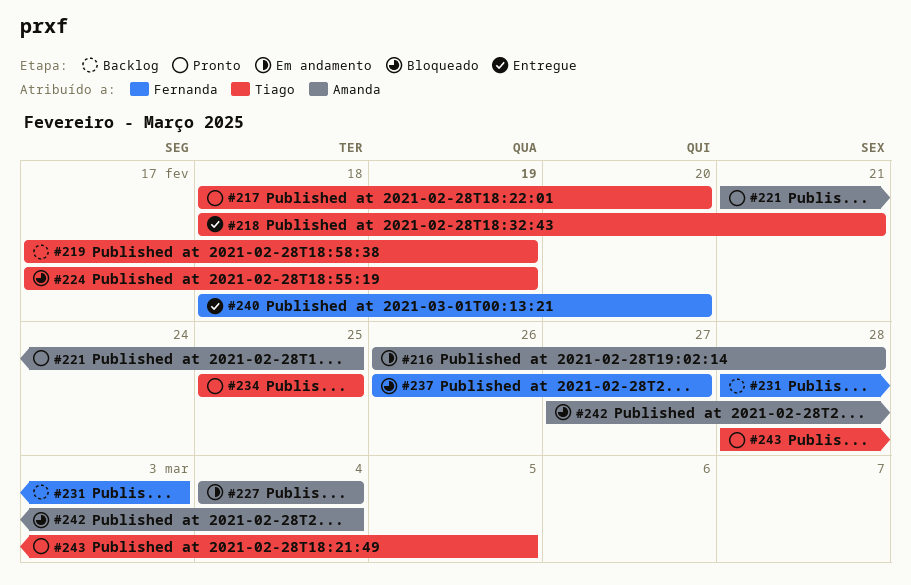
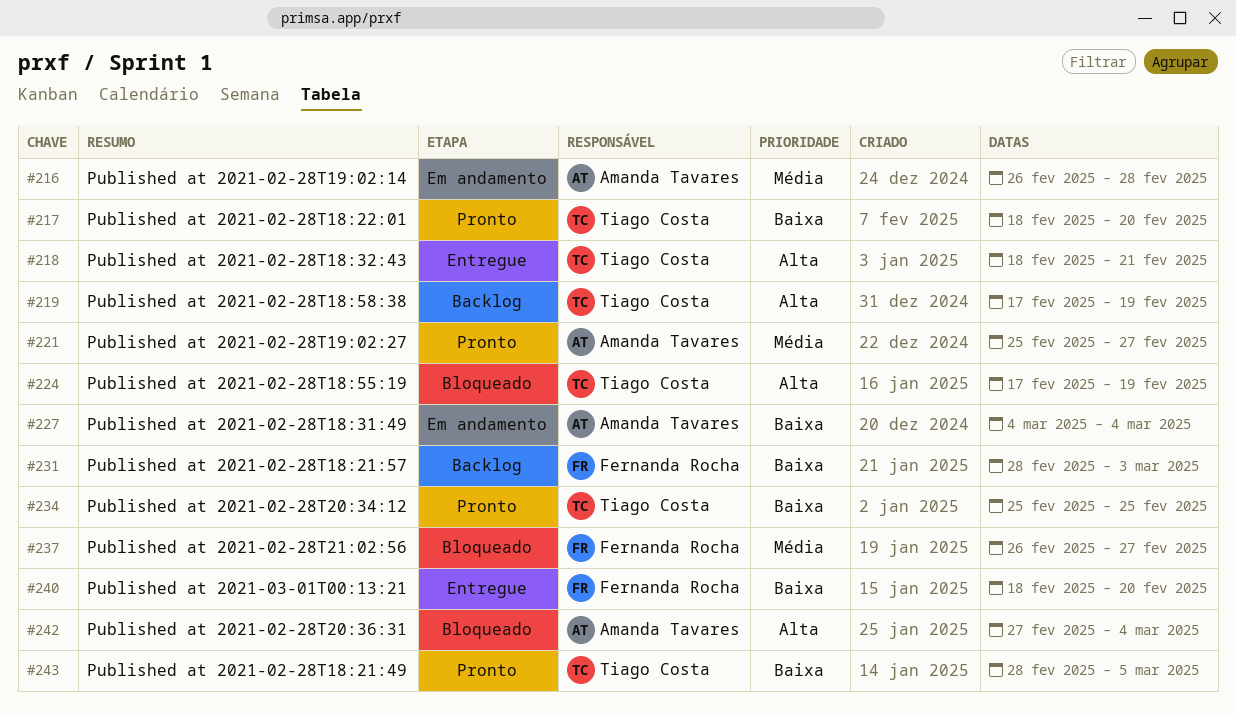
#221, start: Feb 21 -> Feb 25
#221, due: Feb 25 -> Feb 27

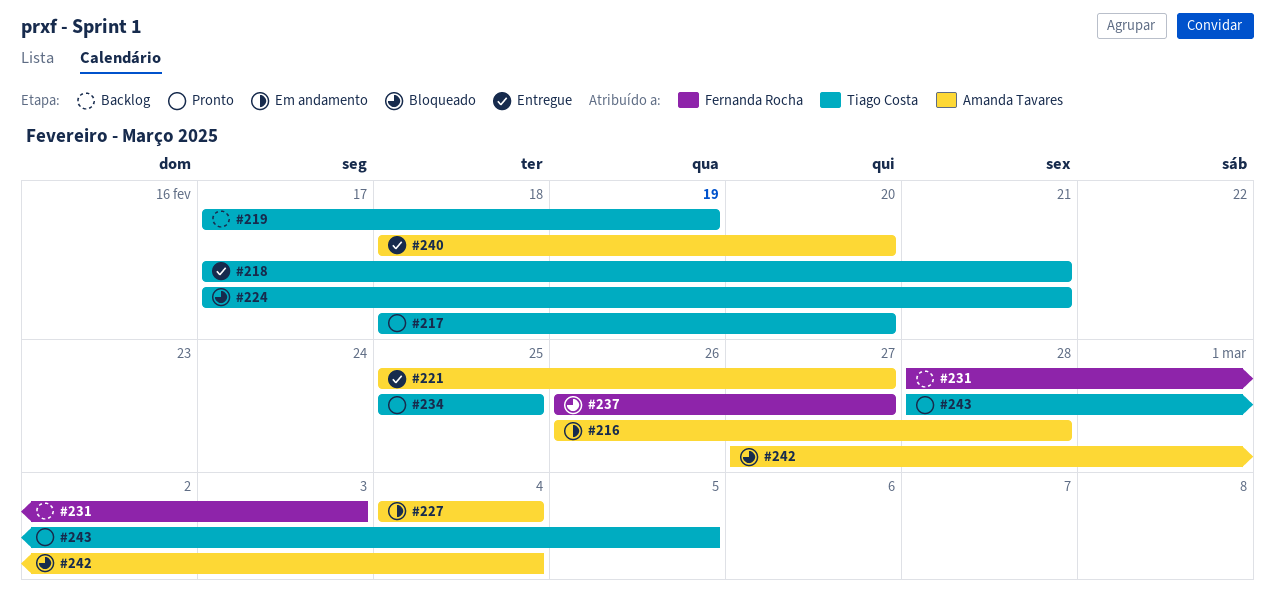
#218, start: Feb 18 -> Feb 17
#221, status: Pronto -> Entregue
#224, due: Feb 19 -> Feb 21
#240, owner: Fernanda Rocha -> Amanda Tavares

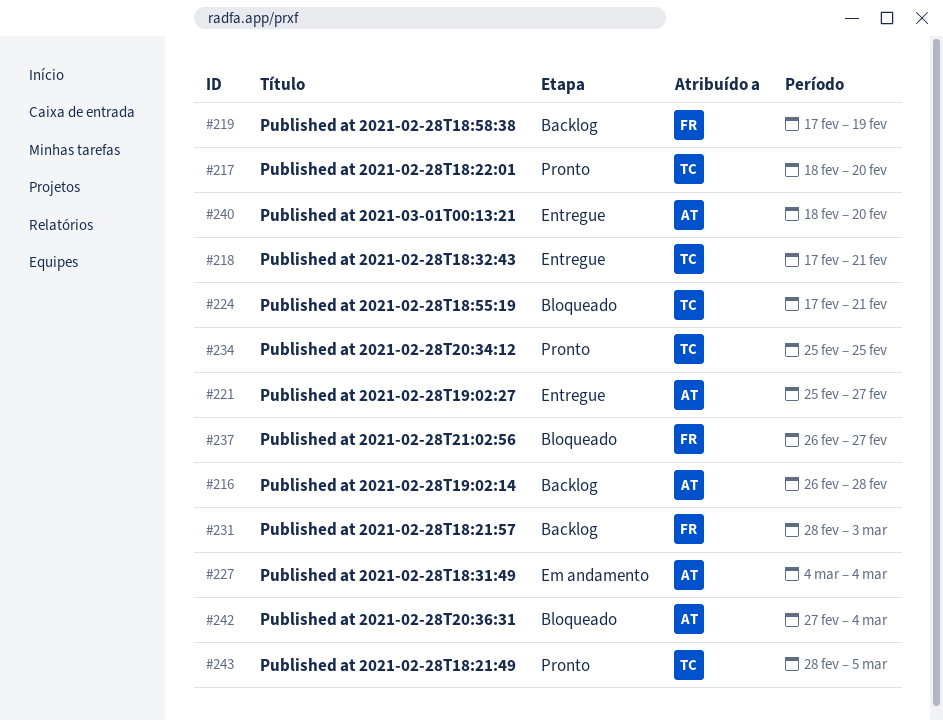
#216, status: Em andamento -> Backlog
#219, owner: Tiago Costa -> Fernanda Rocha

